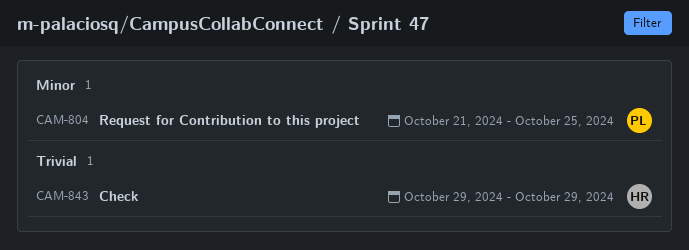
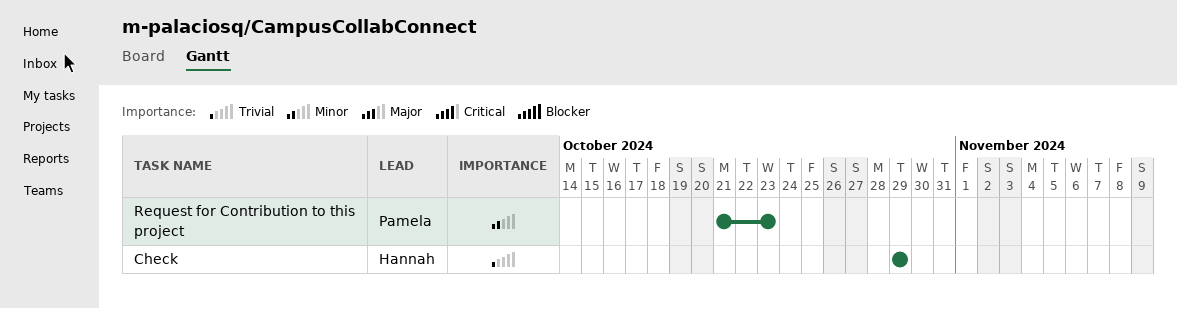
Request for Contribution to this project, due: Oct 25 -> Oct 23

